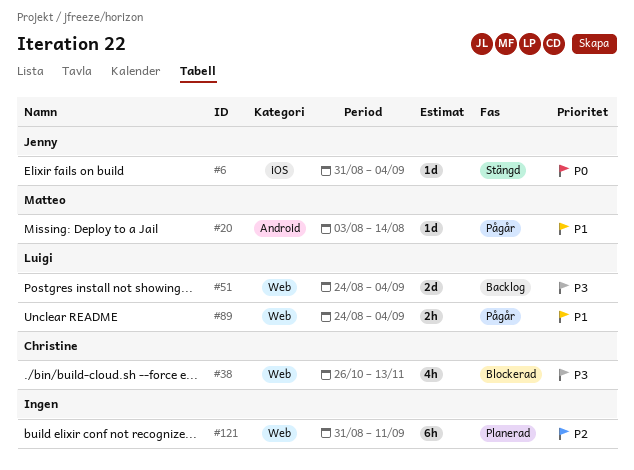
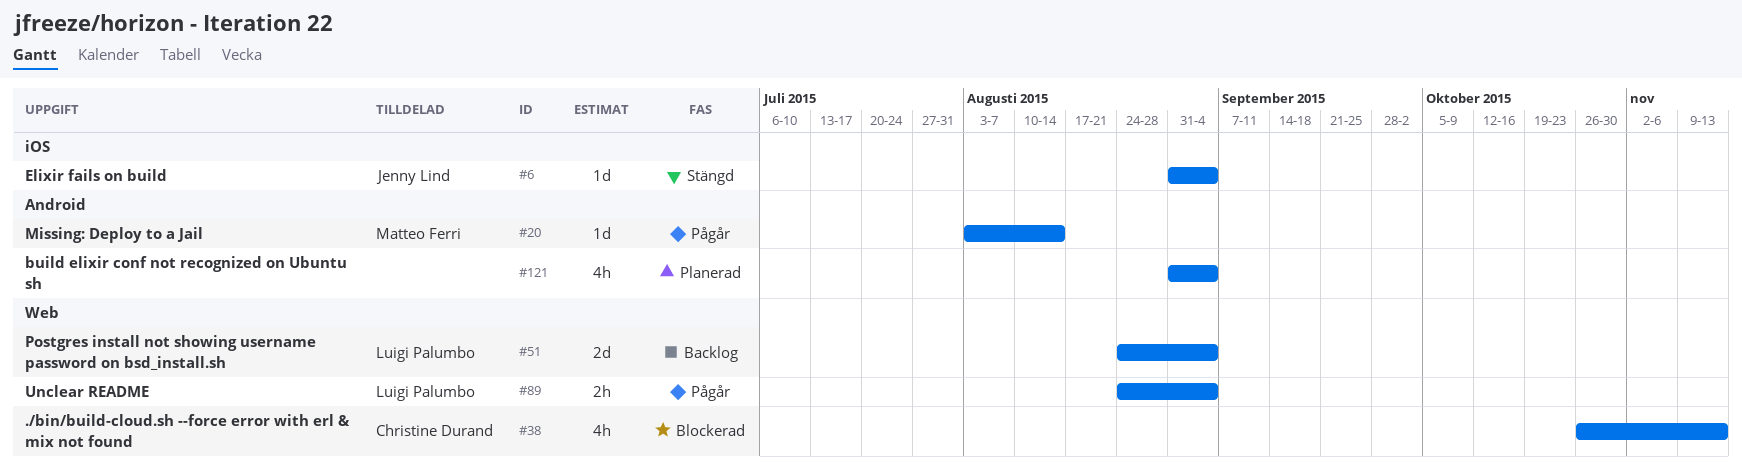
#121, label: Web -> Android
#121, estimate: 6h -> 4h
#121, due: Sep 11 -> Sep 4

